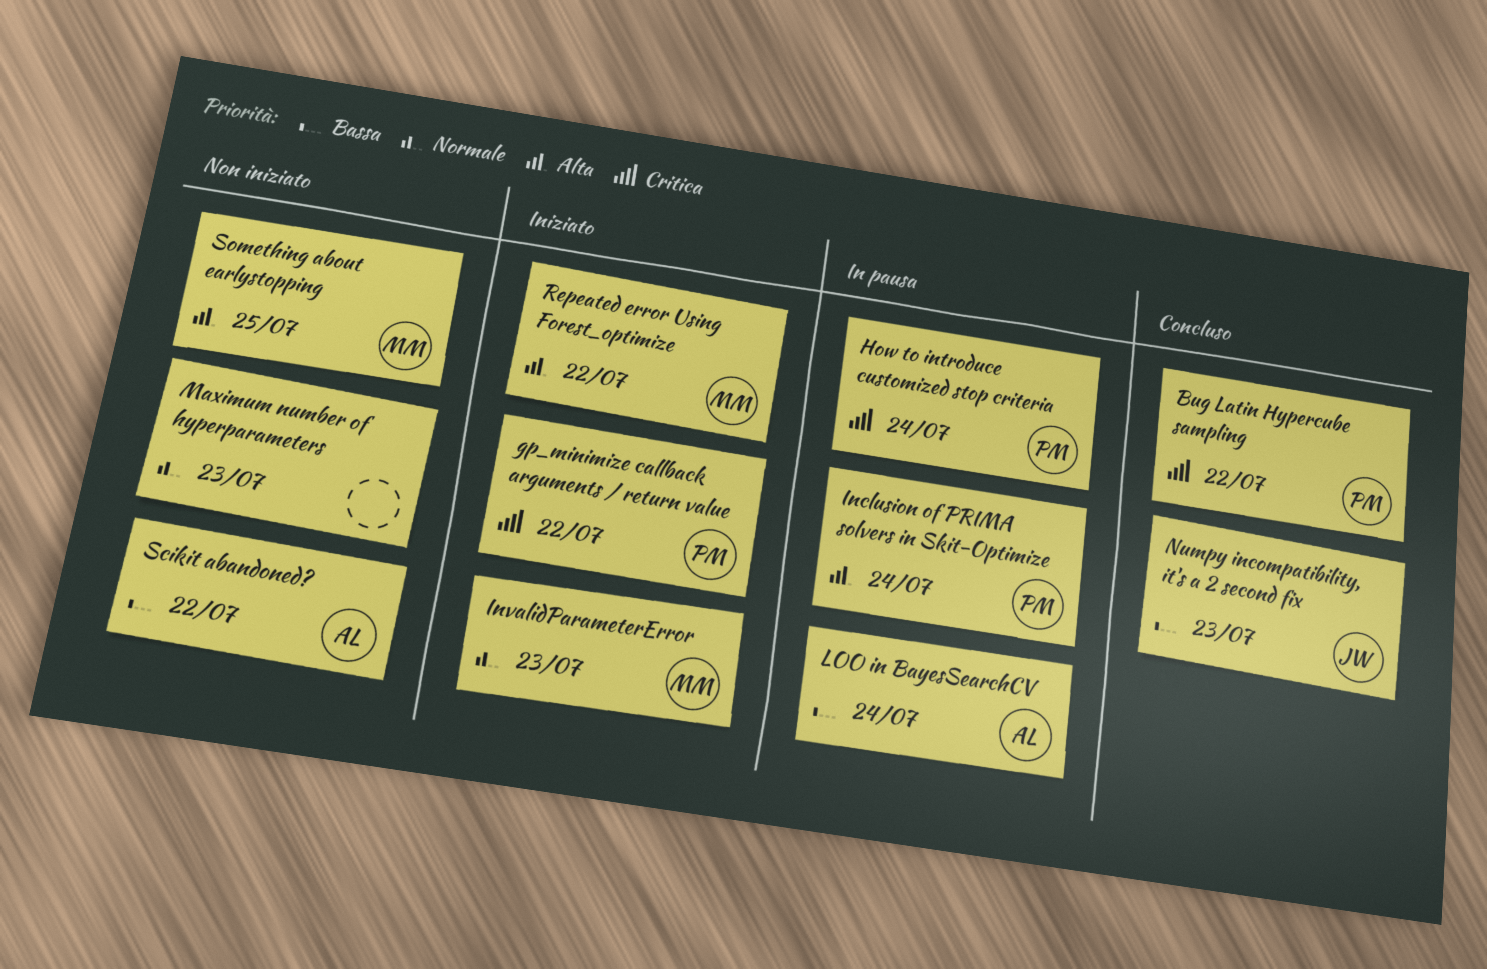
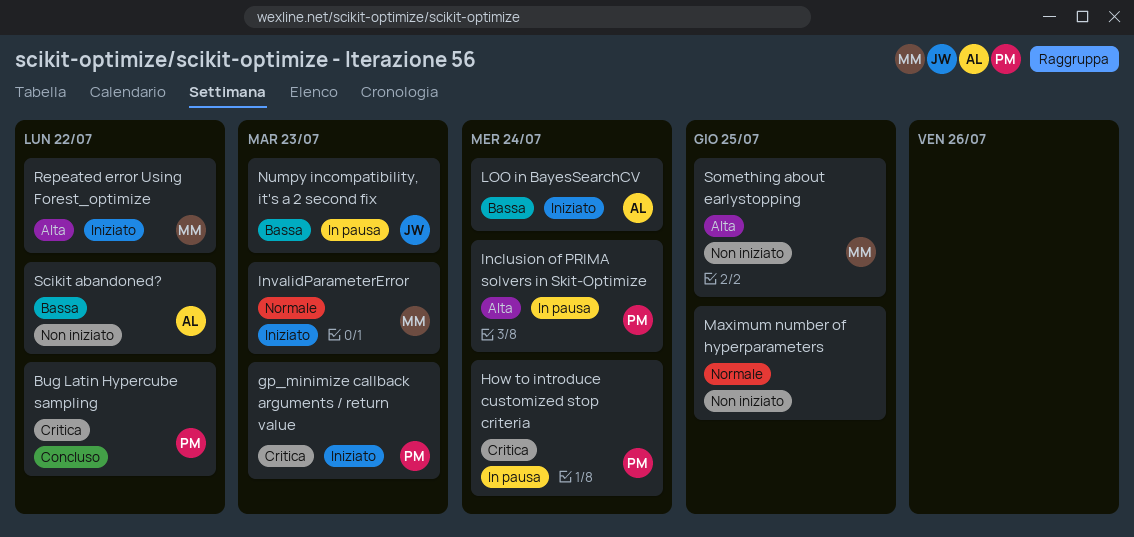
gp_minimize callback arguments / return value, due: Jul 22 -> Jul 23
LOO in BayesSearchCV, status: In pausa -> Iniziato
Maximum number of hyperparameters, due: Jul 23 -> Jul 25
Numpy incompatibility, it's a 2 second fix, status: Concluso -> In pausa

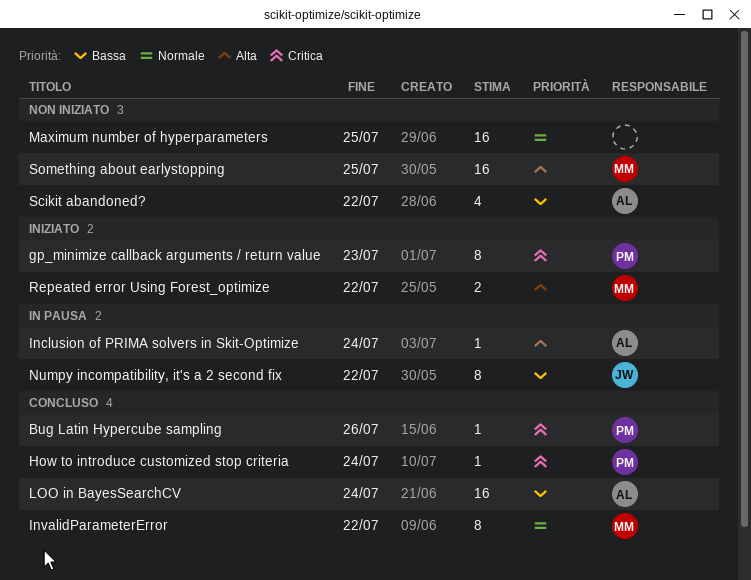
Bug Latin Hypercube sampling, due: Jul 22 -> Jul 26
How to introduce customized stop criteria, status: In pausa -> Concluso
Inclusion of PRIMA solvers in Skit-Optimize, owner: PM -> AL
InvalidParameterError, status: Iniziato -> Concluso
InvalidParameterError, due: Jul 23 -> Jul 22
LOO in BayesSearchCV, status: Iniziato -> Concluso
Numpy incompatibility, it's a 2 second fix, due: Jul 23 -> Jul 22

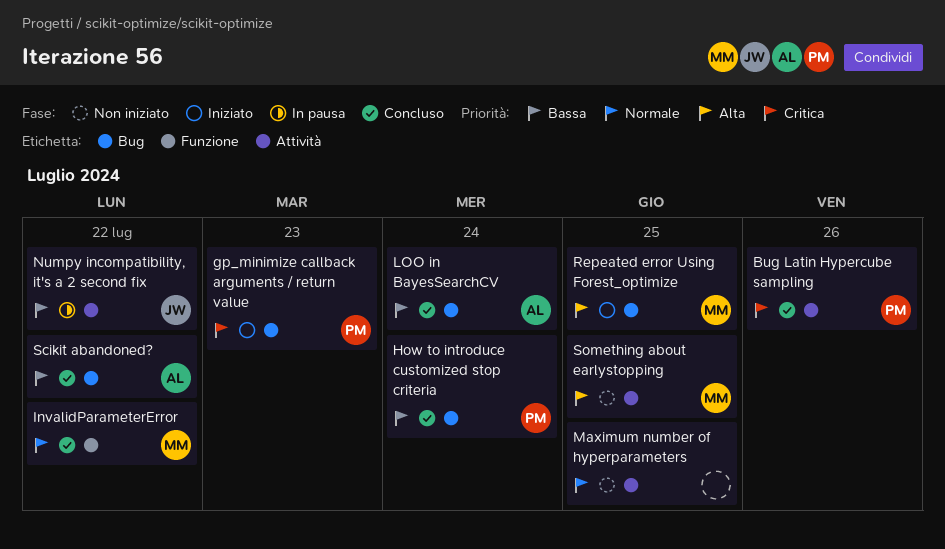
How to introduce customized stop criteria, priority: Critica -> Bassa
Inclusion of PRIMA solvers in Skit-Optimize: present -> none
Repeated error Using Forest_optimize, due: Jul 22 -> Jul 25
Scikit abandoned?, status: Non iniziato -> Concluso

